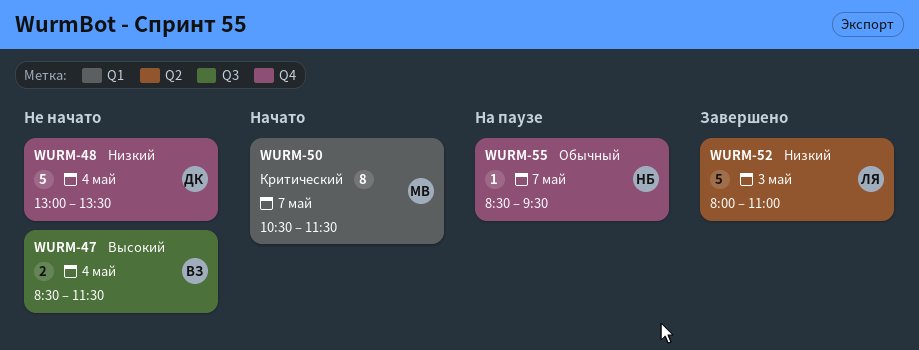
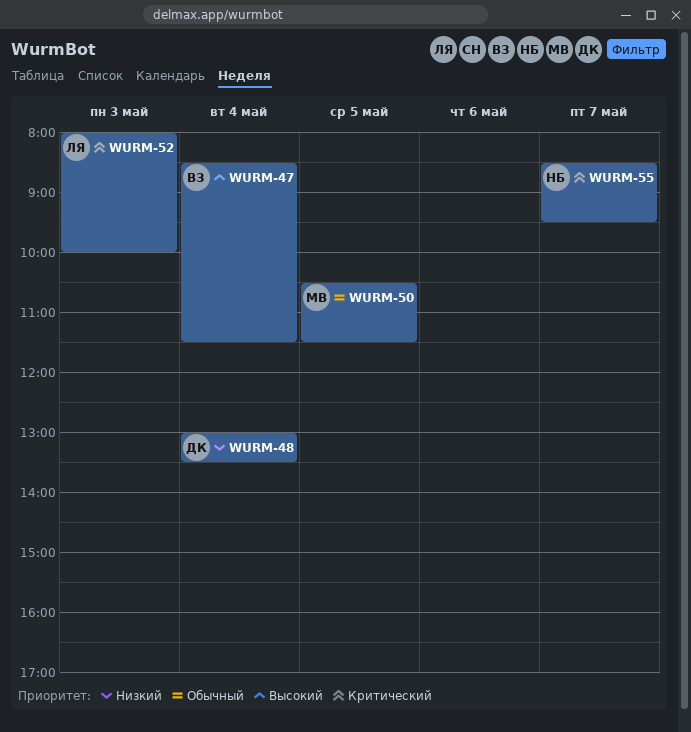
WURM-50, priority: Критический -> Обычный
WURM-50, day: May 7 -> May 5
WURM-52, priority: Низкий -> Критический
WURM-52, ends: 11:00 -> 10:00
WURM-55, priority: Обычный -> Критический

